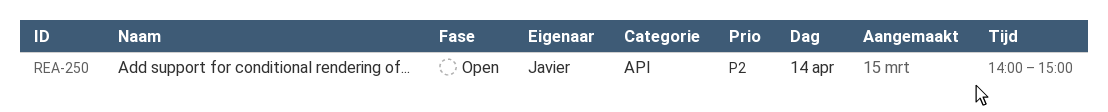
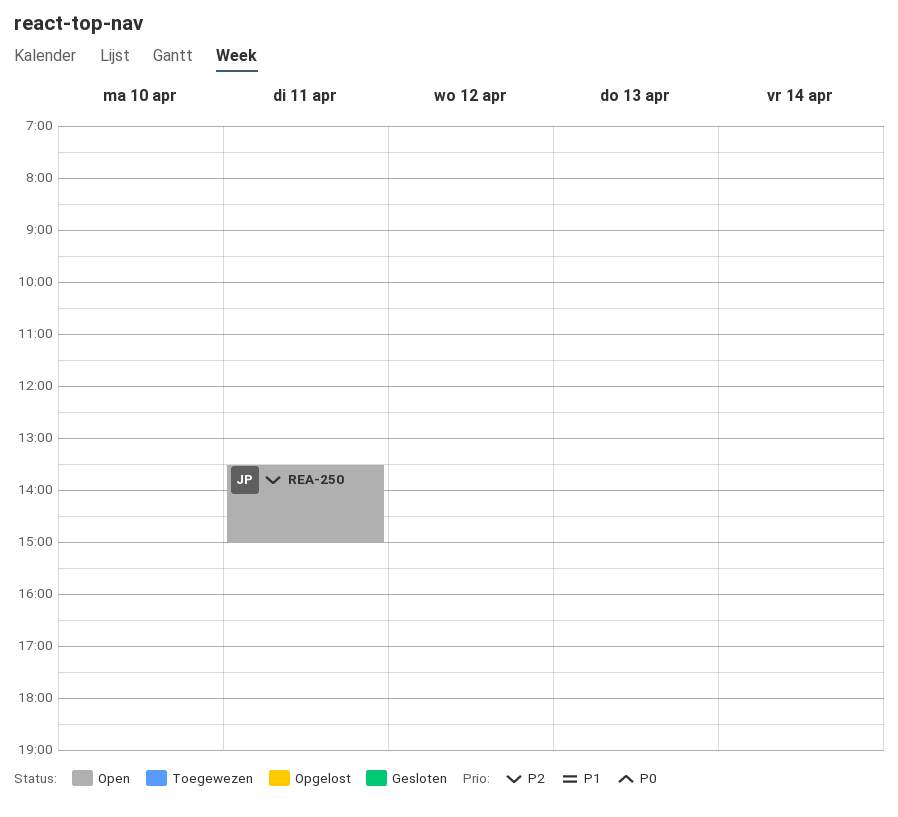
REA-250, day: Apr 14 -> Apr 11
REA-250, begins: 14:00 -> 13:30

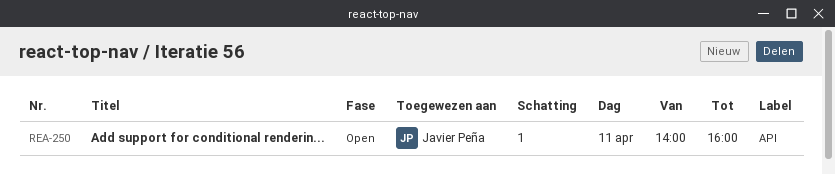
REA-250, begins: 13:30 -> 14:00
REA-250, ends: 15:00 -> 16:00

